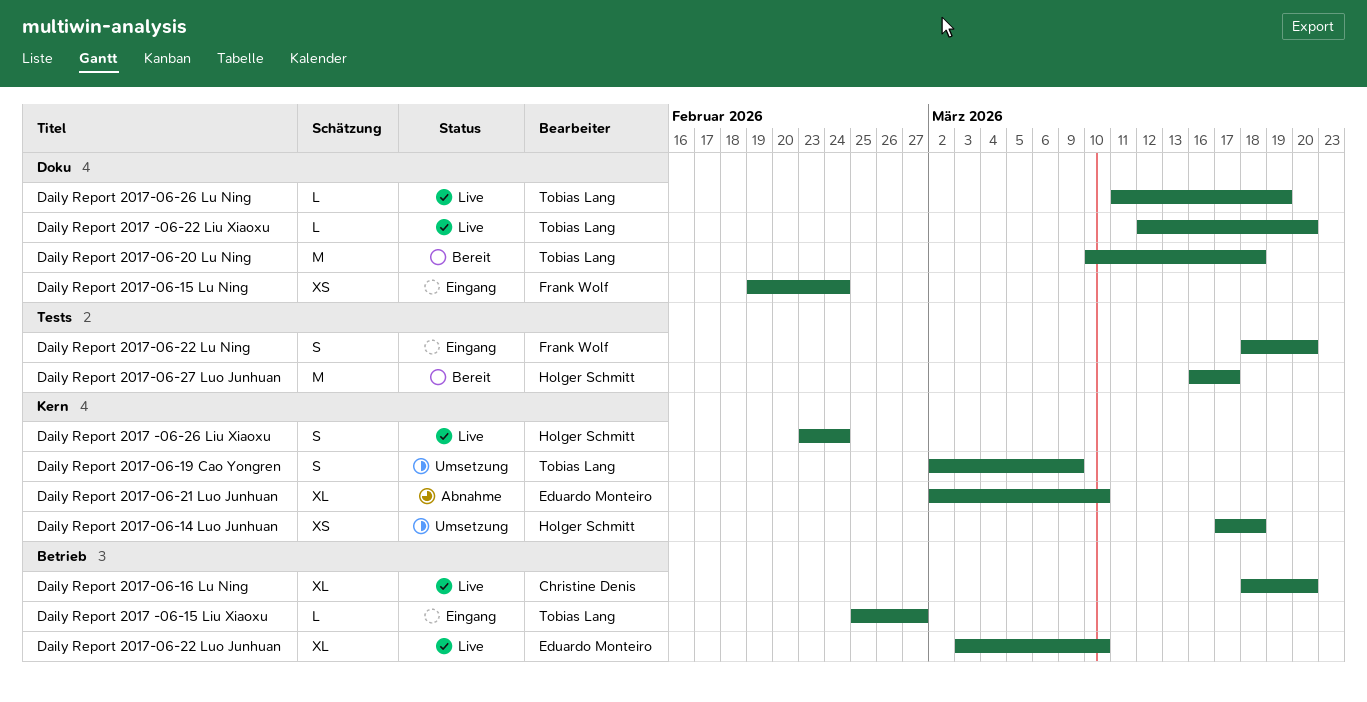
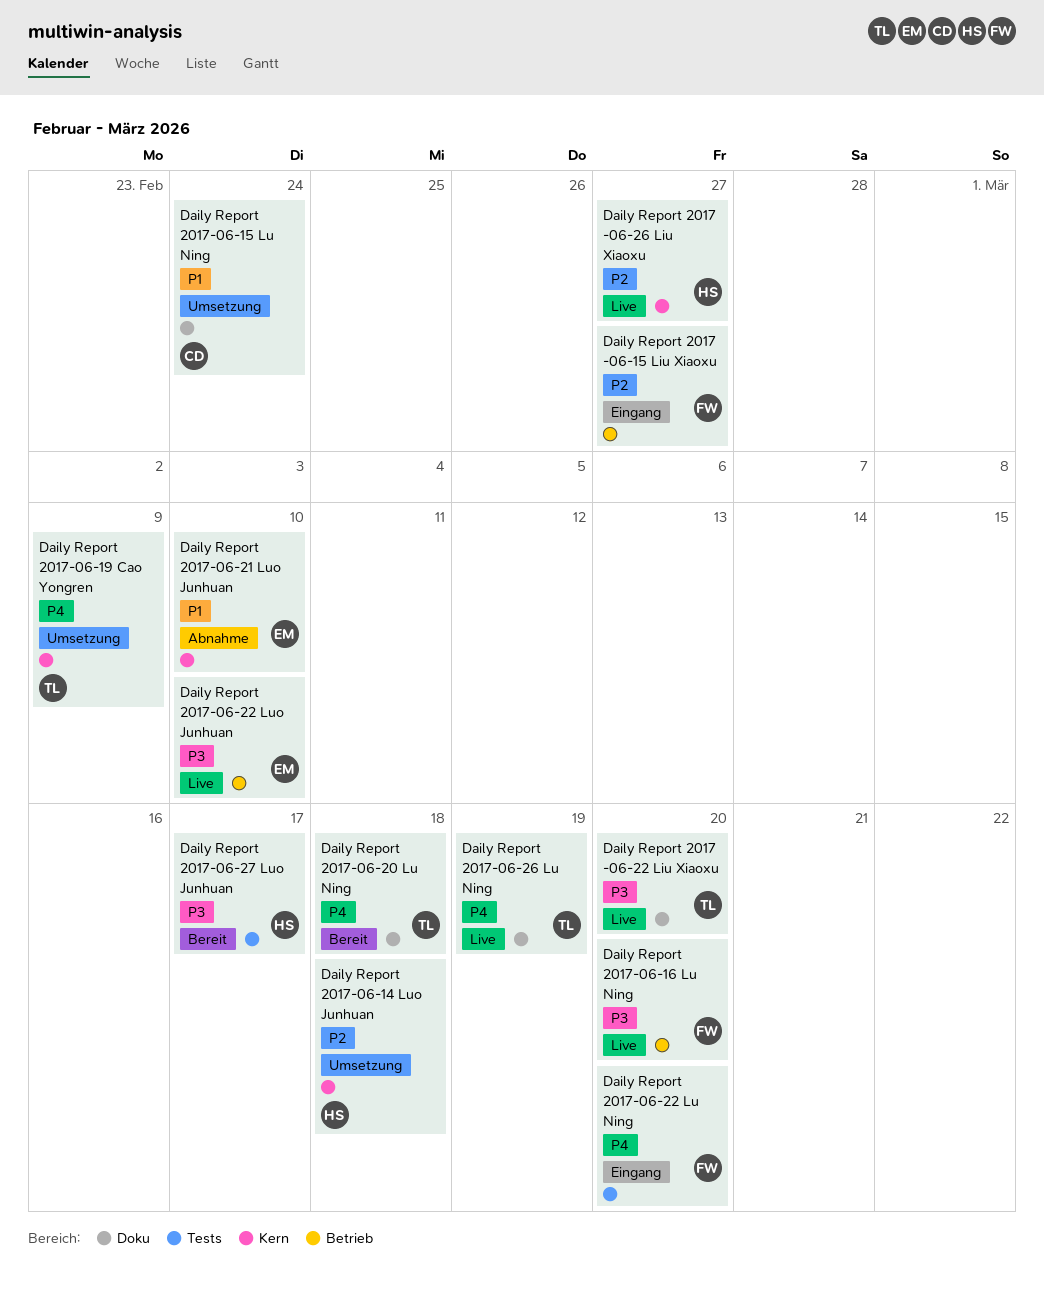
Daily Report 2017 -06-15 Liu Xiaoxu, owner: Tobias Lang -> Frank Wolf
Daily Report 2017 -06-26 Liu Xiaoxu, due: Feb 24 -> Feb 27
Daily Report 2017-06-15 Lu Ning, status: Eingang -> Umsetzung
Daily Report 2017-06-15 Lu Ning, owner: Frank Wolf -> Christine Denis
Daily Report 2017-06-16 Lu Ning, owner: Christine Denis -> Frank Wolf

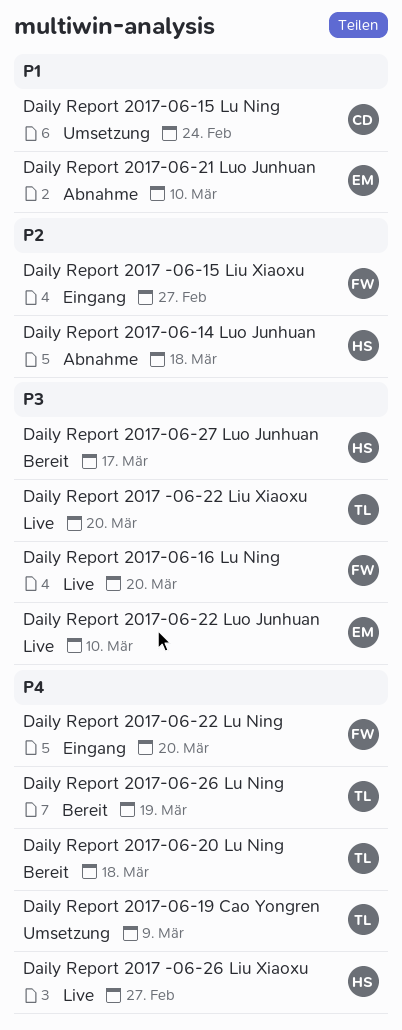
Daily Report 2017 -06-26 Liu Xiaoxu, priority: P2 -> P4
Daily Report 2017-06-14 Luo Junhuan, status: Umsetzung -> Abnahme
Daily Report 2017-06-26 Lu Ning, status: Live -> Bereit

